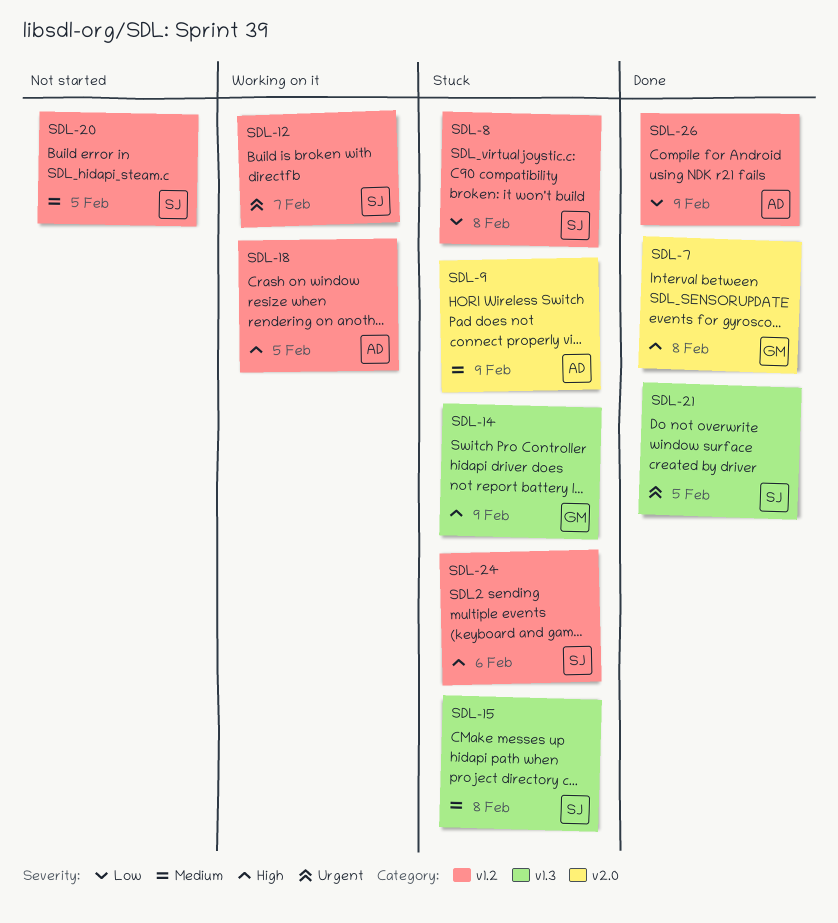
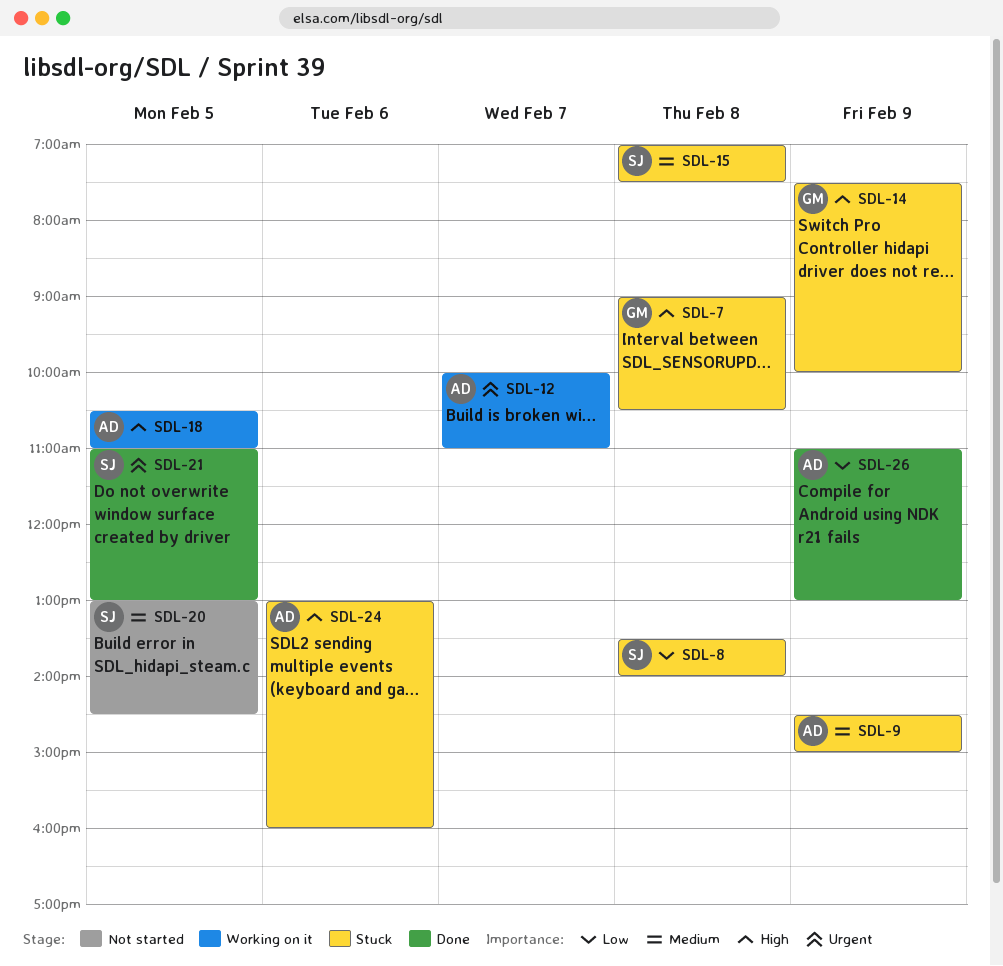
SDL-7, status: Done -> Stuck
SDL-12, owner: SJ -> AD
SDL-24, owner: SJ -> AD

